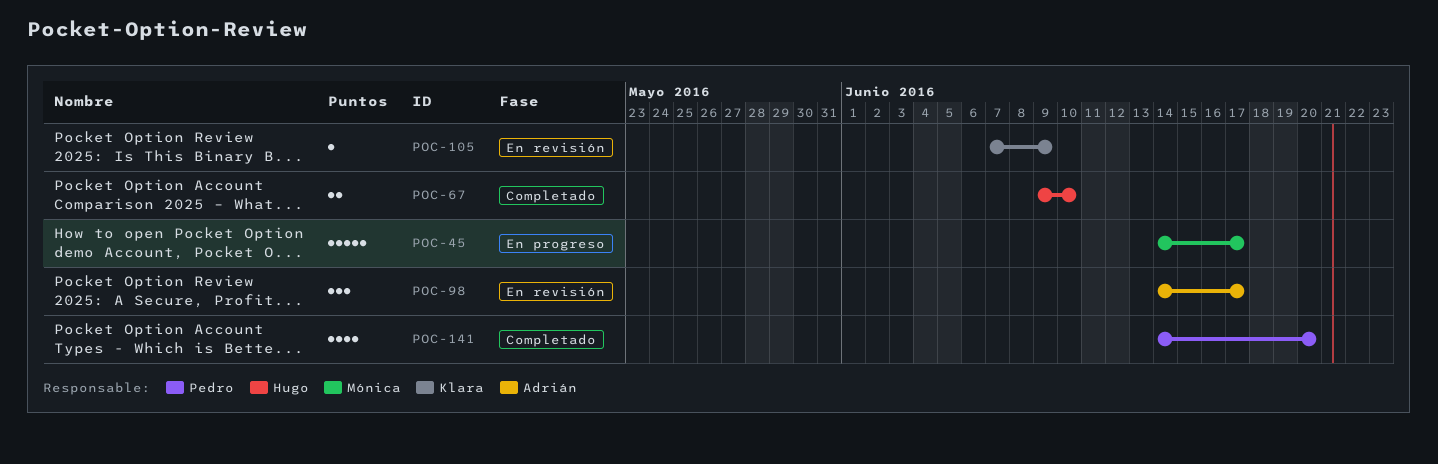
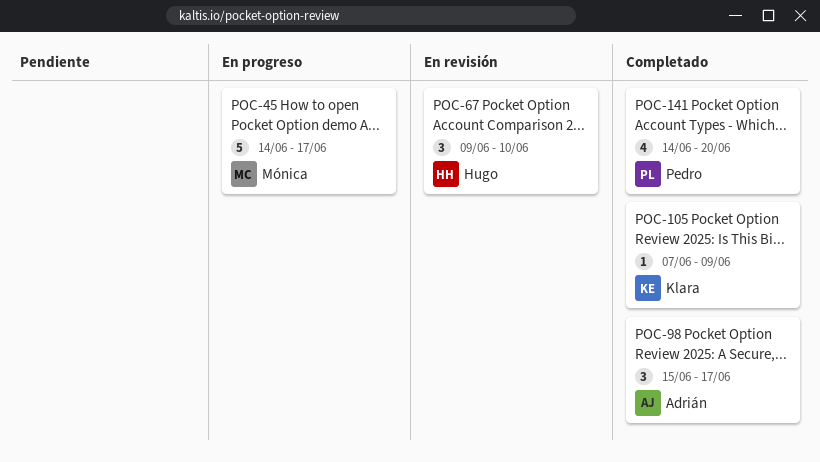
POC-67, status: Completado -> En revisión
POC-67, estimate: 2 -> 3
POC-98, status: En revisión -> Completado
POC-98, start: Jun 14 -> Jun 15
POC-105, status: En revisión -> Completado

